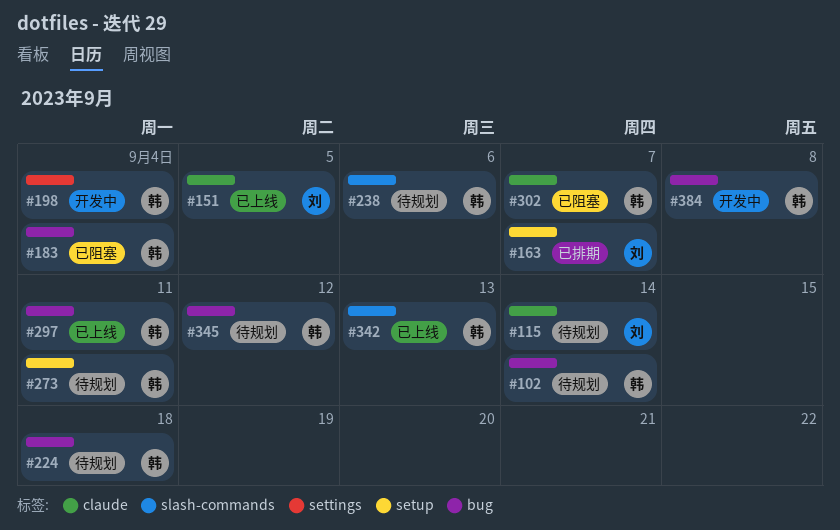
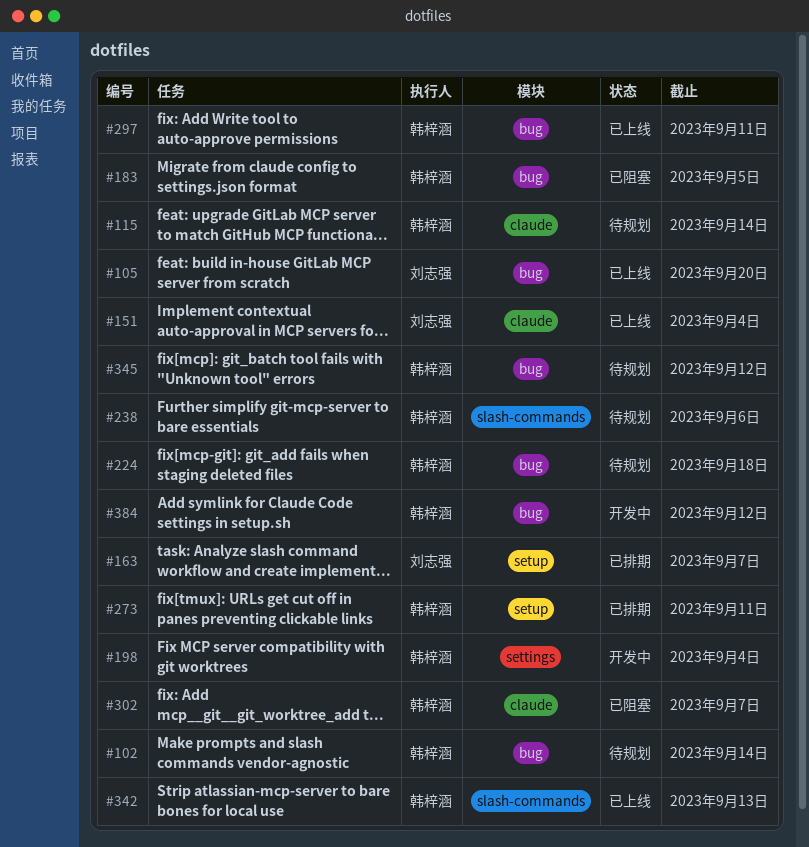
#105: none -> present
#115, owner: 刘志强 -> 韩梓涵
#151, due: Sep 5 -> Sep 4
#183, due: Sep 4 -> Sep 5
#273, status: 待规划 -> 已排期
#384, due: Sep 8 -> Sep 12

